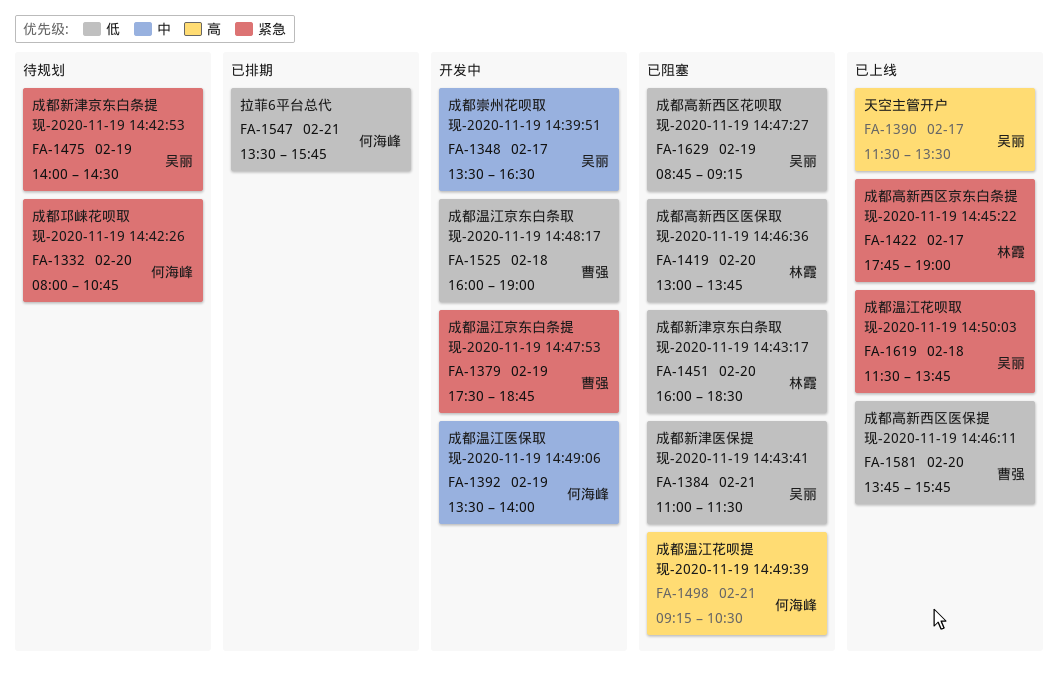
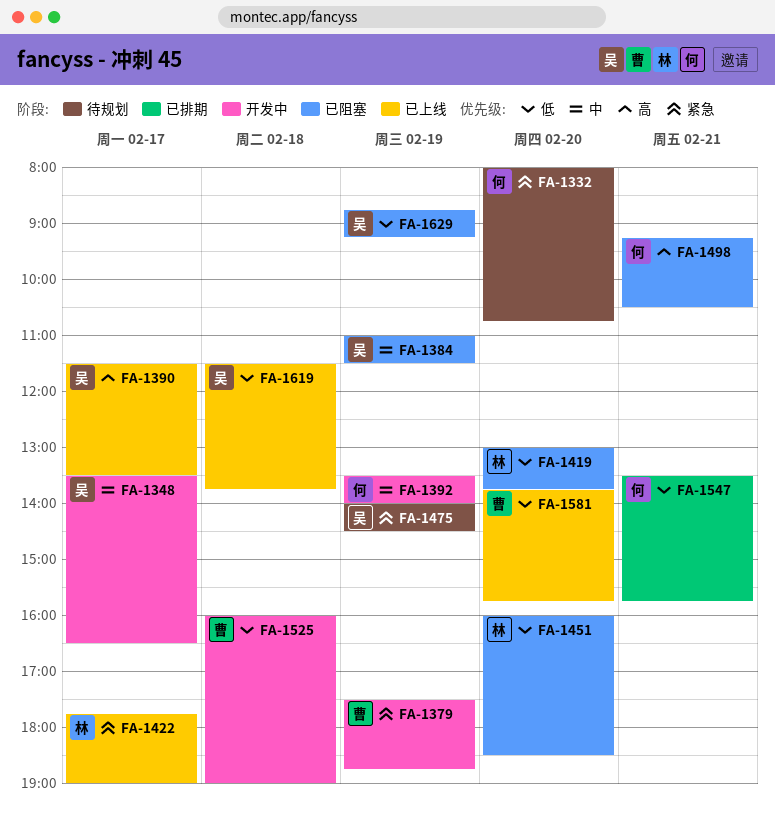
FA-1384, priority: 低 -> 中
FA-1384, day: Feb 21 -> Feb 19
FA-1619, priority: 紧急 -> 低

